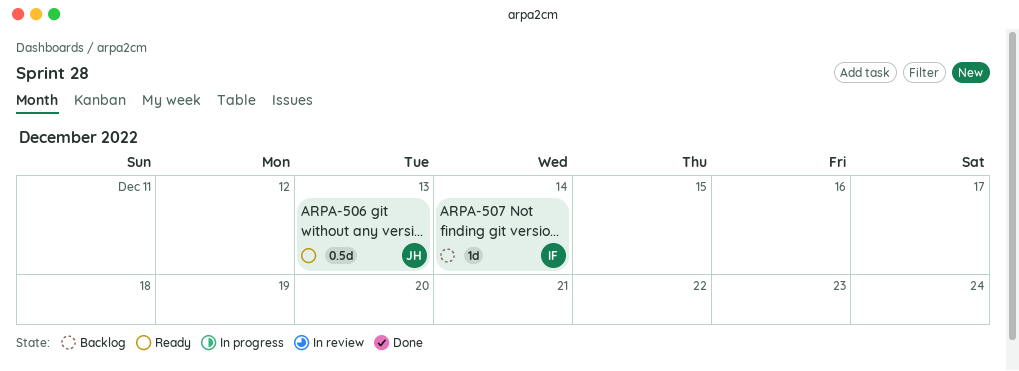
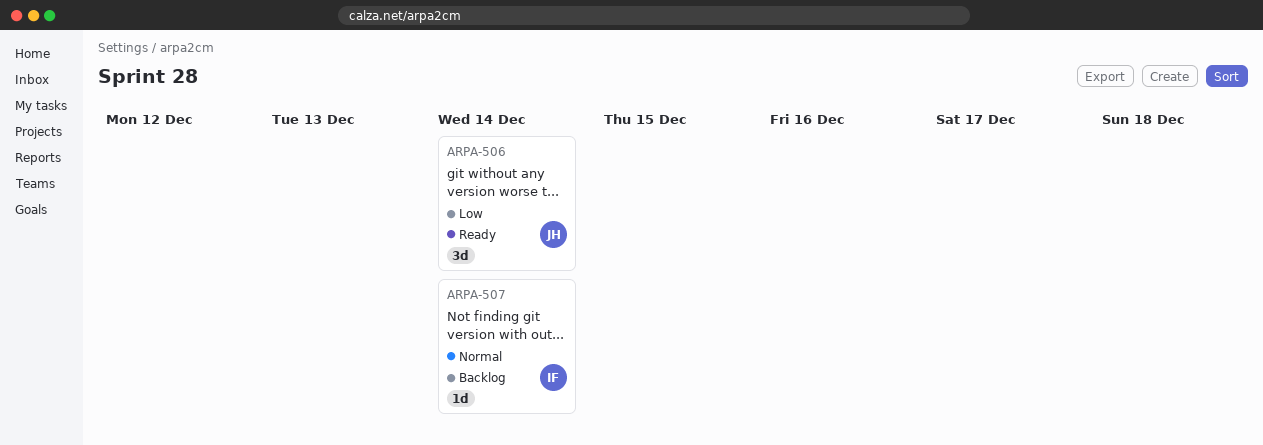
ARPA-506, estimate: 0.5d -> 3d
ARPA-506, due: Dec 13 -> Dec 14

